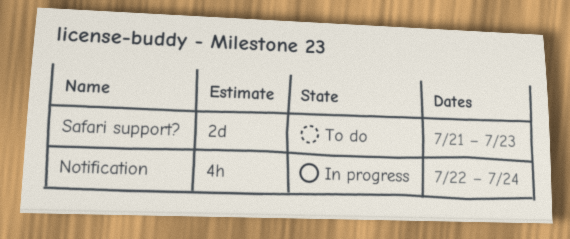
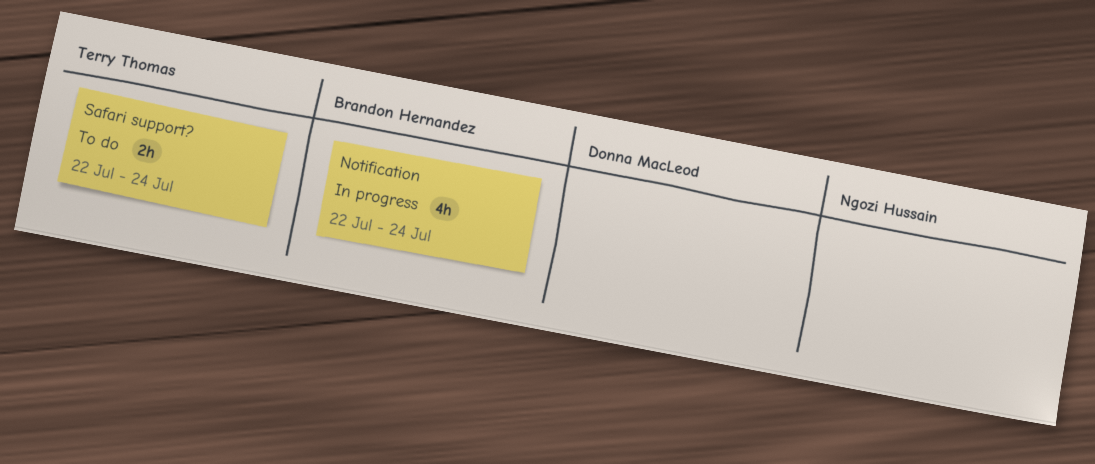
Safari support?, estimate: 2d -> 2h
Safari support?, start: Jul 21 -> Jul 22
Safari support?, due: Jul 23 -> Jul 24

